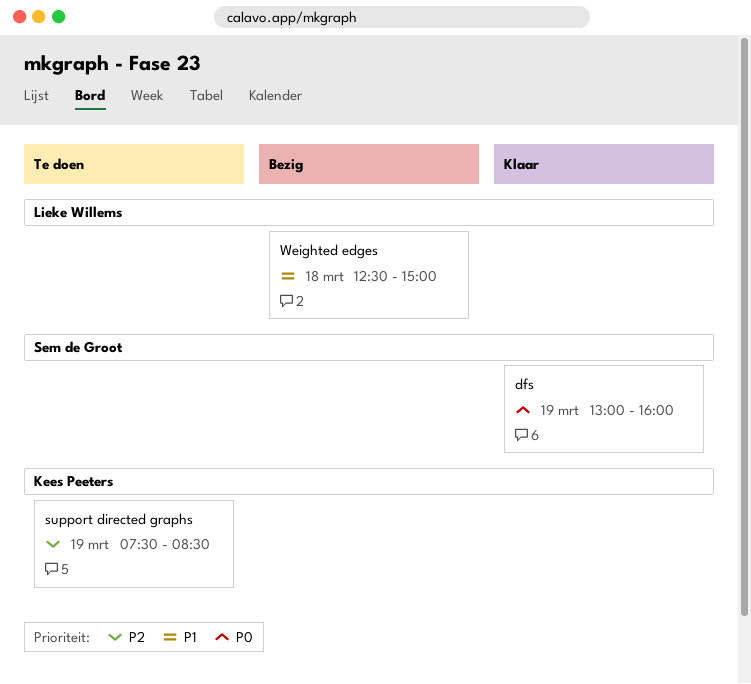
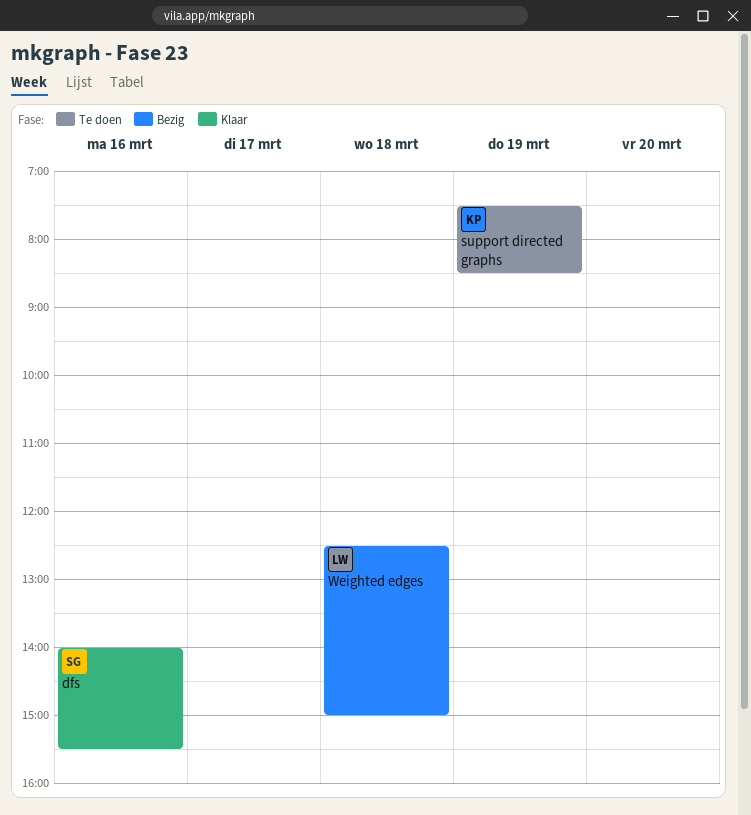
dfs, day: Mar 19 -> Mar 16
dfs, begins: 13:00 -> 14:00
dfs, ends: 16:00 -> 15:30

